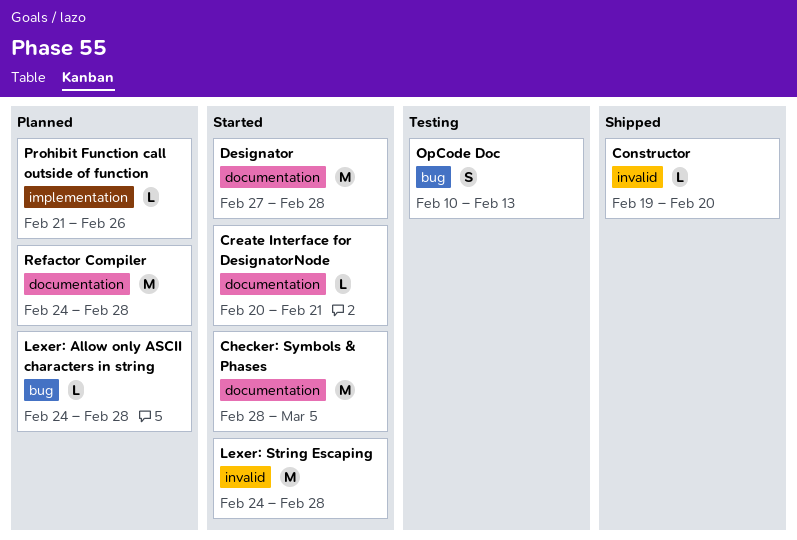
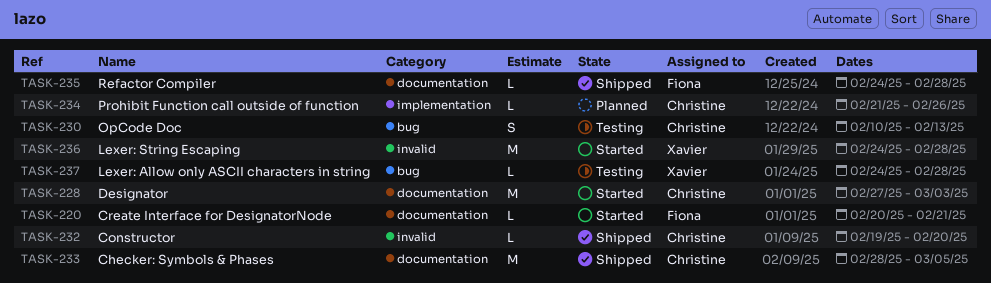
Checker: Symbols & Phases, status: Started -> Shipped
Designator, due: Feb 28 -> Mar 3
Lexer: Allow only ASCII characters in string, status: Planned -> Testing
Refactor Compiler, status: Planned -> Shipped
Refactor Compiler, estimate: M -> L

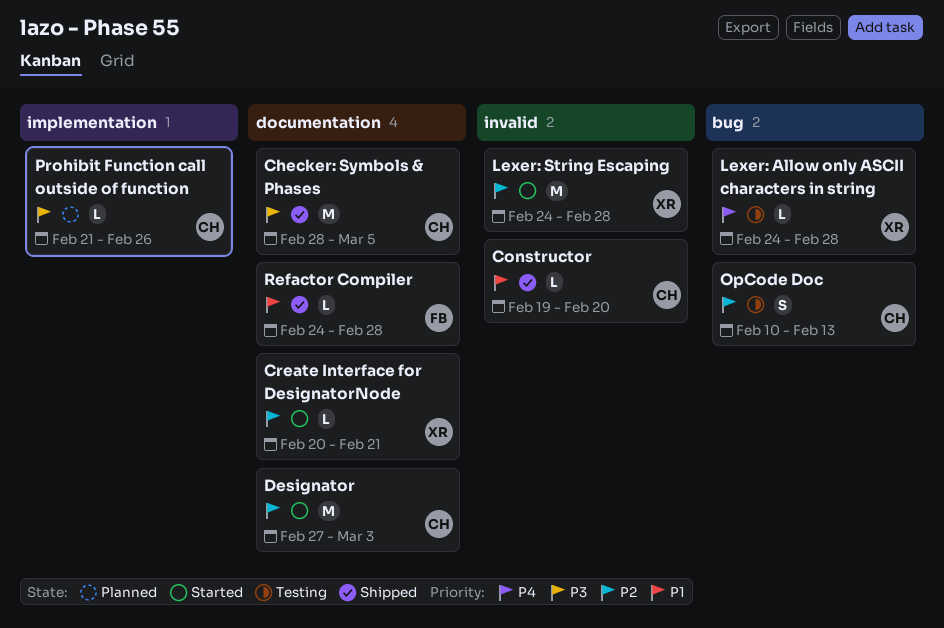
Create Interface for DesignatorNode, owner: Fiona -> Xavier

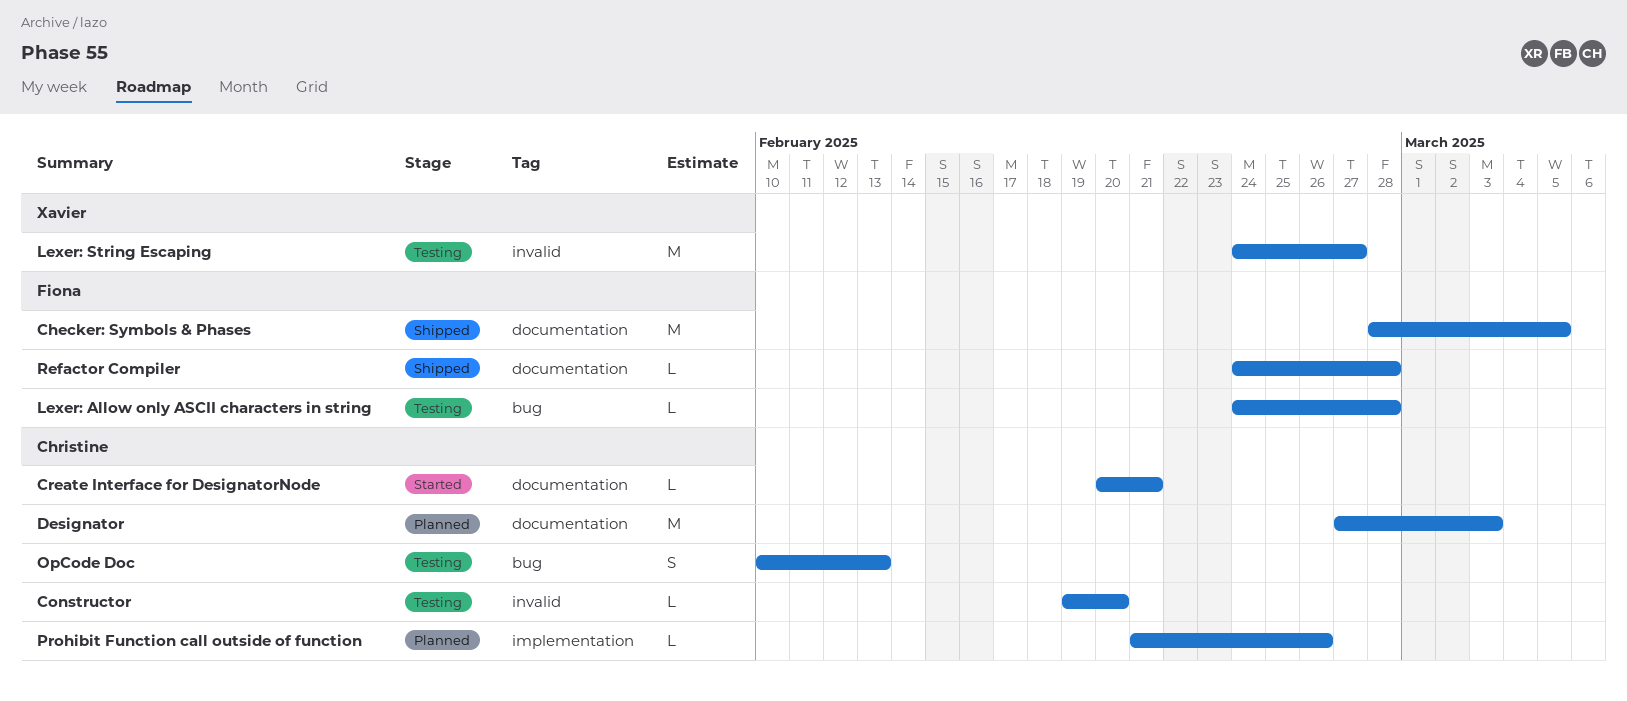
Checker: Symbols & Phases, owner: Christine -> Fiona
Constructor, status: Shipped -> Testing
Create Interface for DesignatorNode, owner: Xavier -> Christine
Designator, status: Started -> Planned
Lexer: Allow only ASCII characters in string, owner: Xavier -> Fiona
Lexer: String Escaping, status: Started -> Testing
Lexer: String Escaping, due: Feb 28 -> Feb 27

